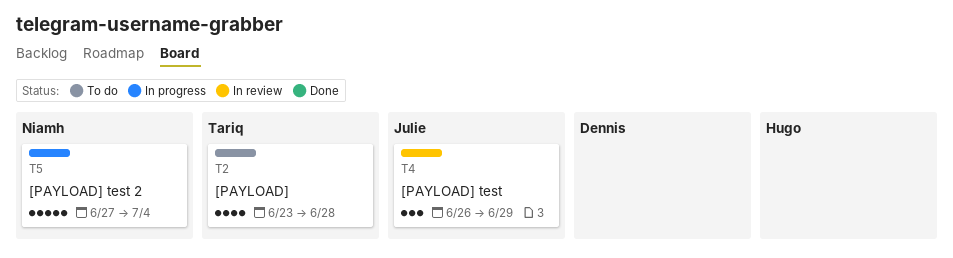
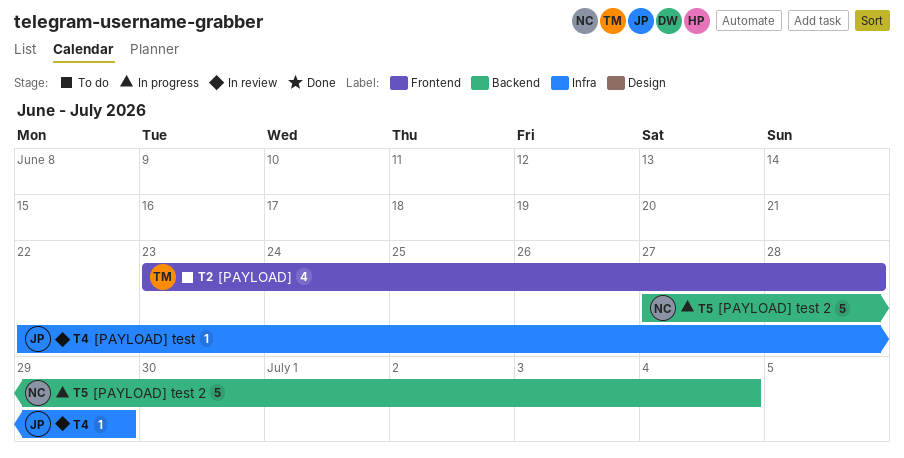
T4, estimate: 3 -> 1
T4, start: Jun 26 -> Jun 22

